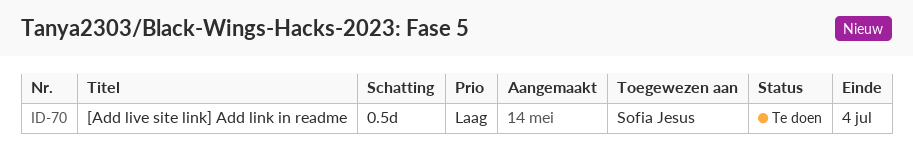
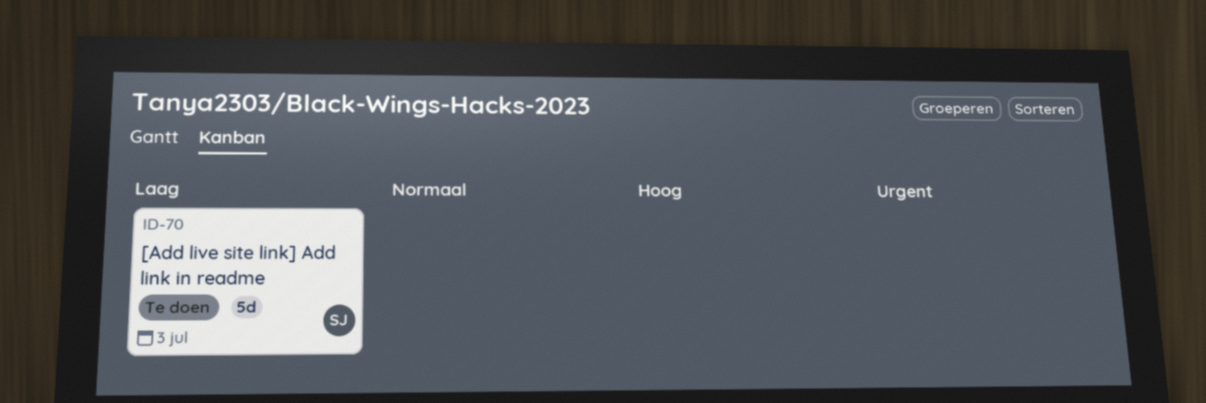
ID-70, estimate: 0.5d -> 5d
ID-70, due: Jul 4 -> Jul 3

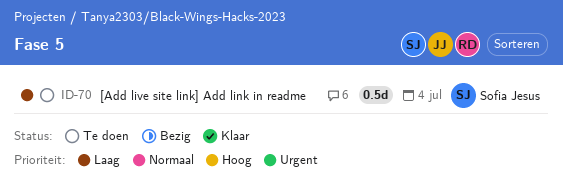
ID-70, estimate: 5d -> 0.5d
ID-70, due: Jul 3 -> Jul 4

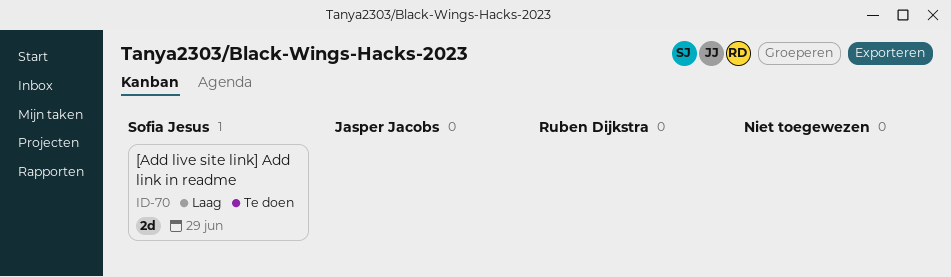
ID-70, estimate: 0.5d -> 2d
ID-70, due: Jul 4 -> Jun 29

